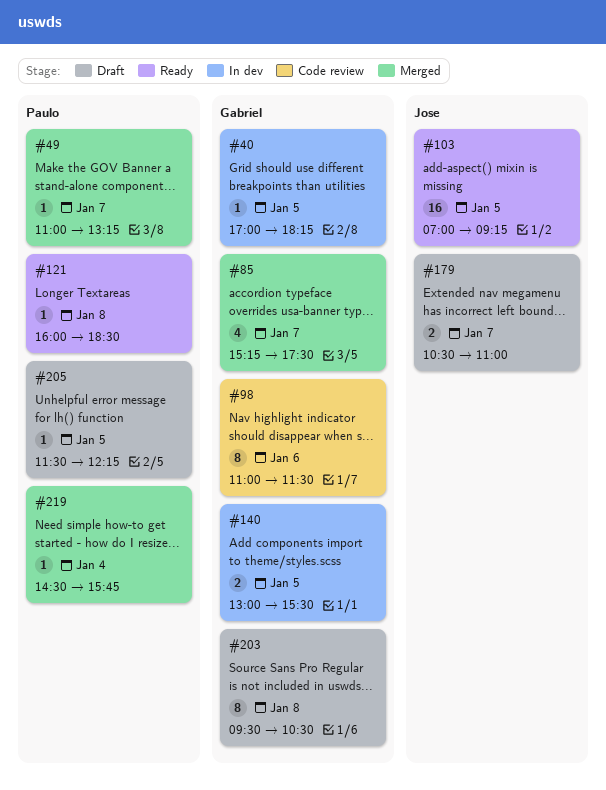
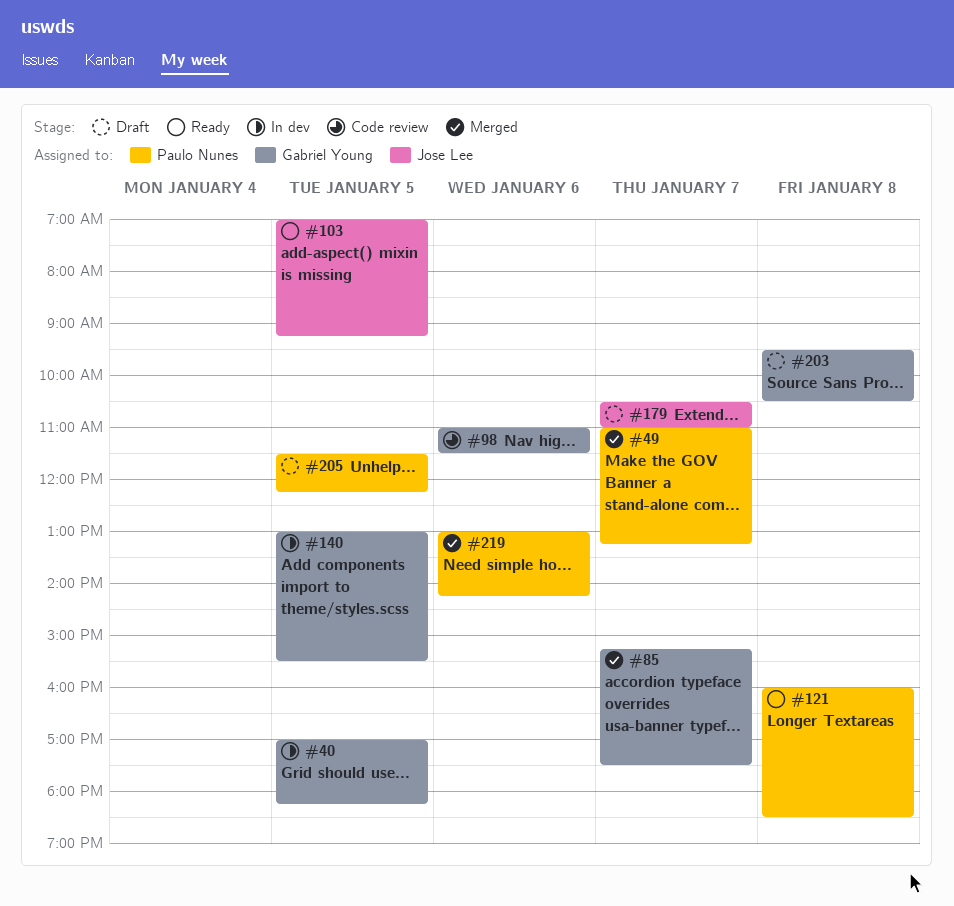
#219, day: Jan 4 -> Jan 6
#219, begins: 14:30 -> 13:00
#219, ends: 15:45 -> 14:15

